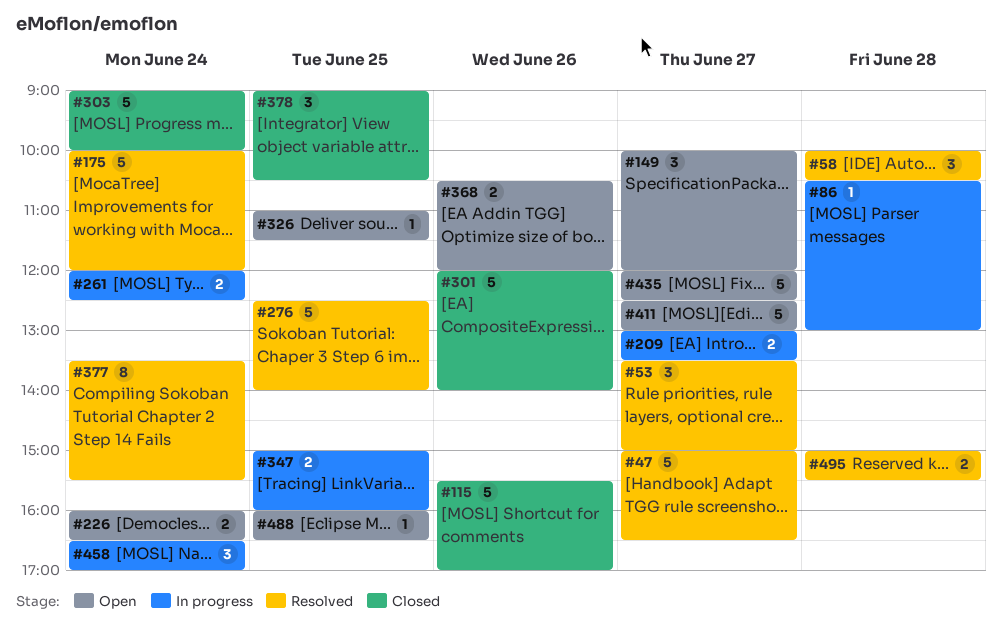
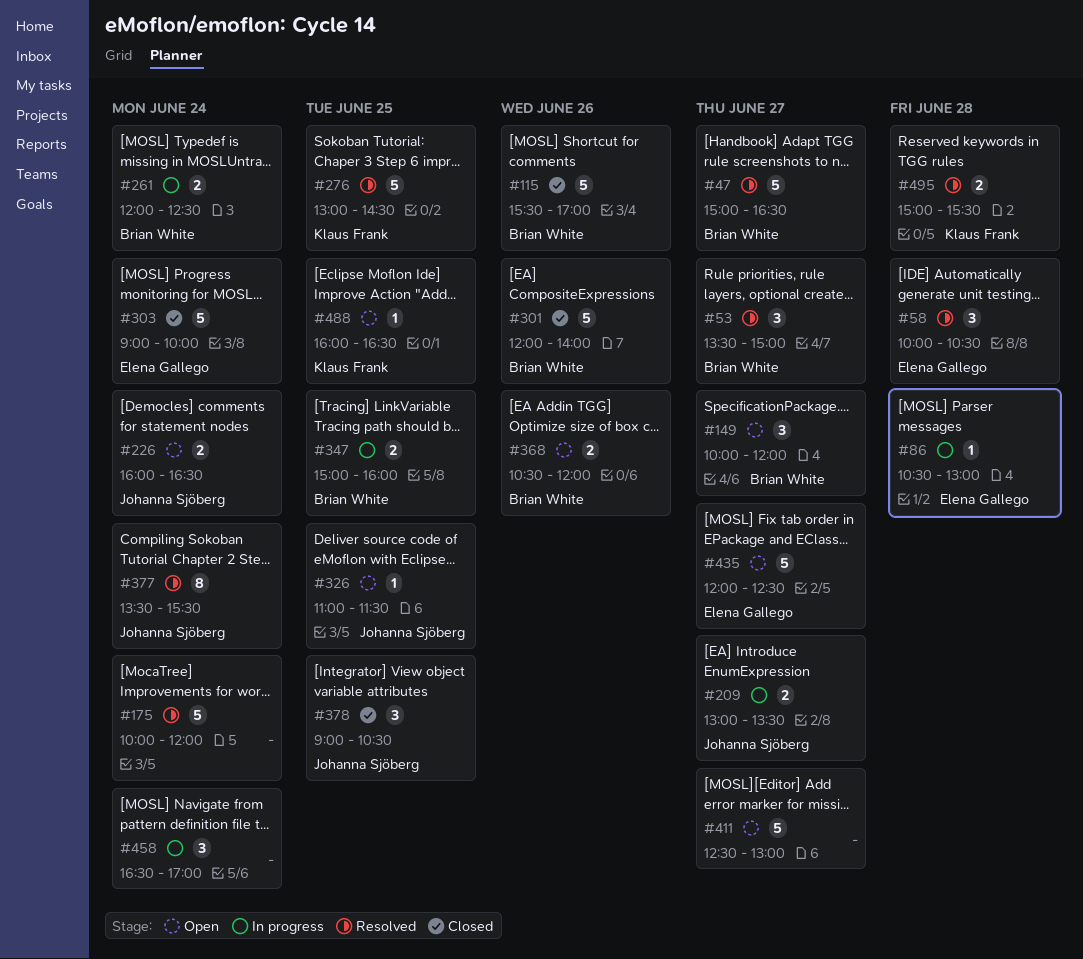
#276, begins: 12:30 -> 13:00
#276, ends: 14:00 -> 14:30

